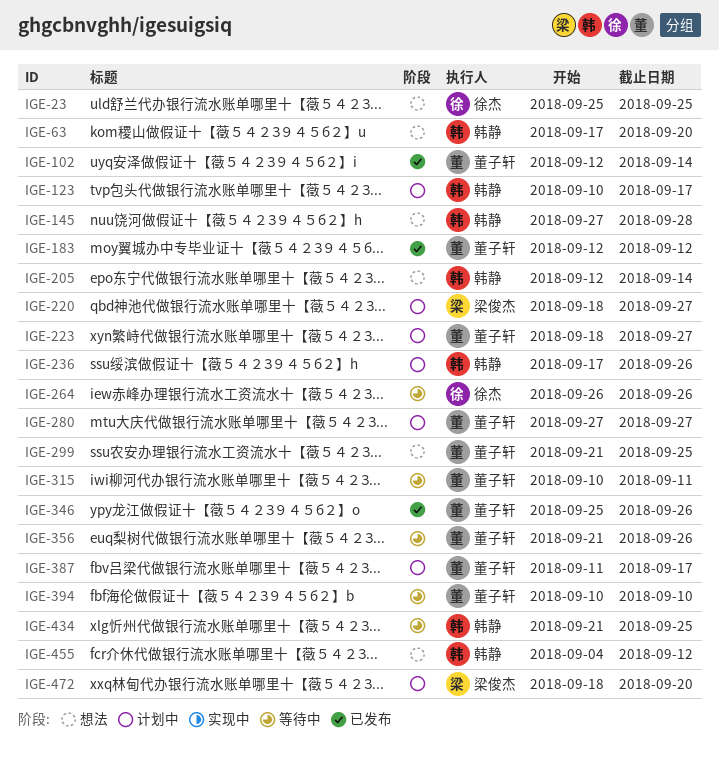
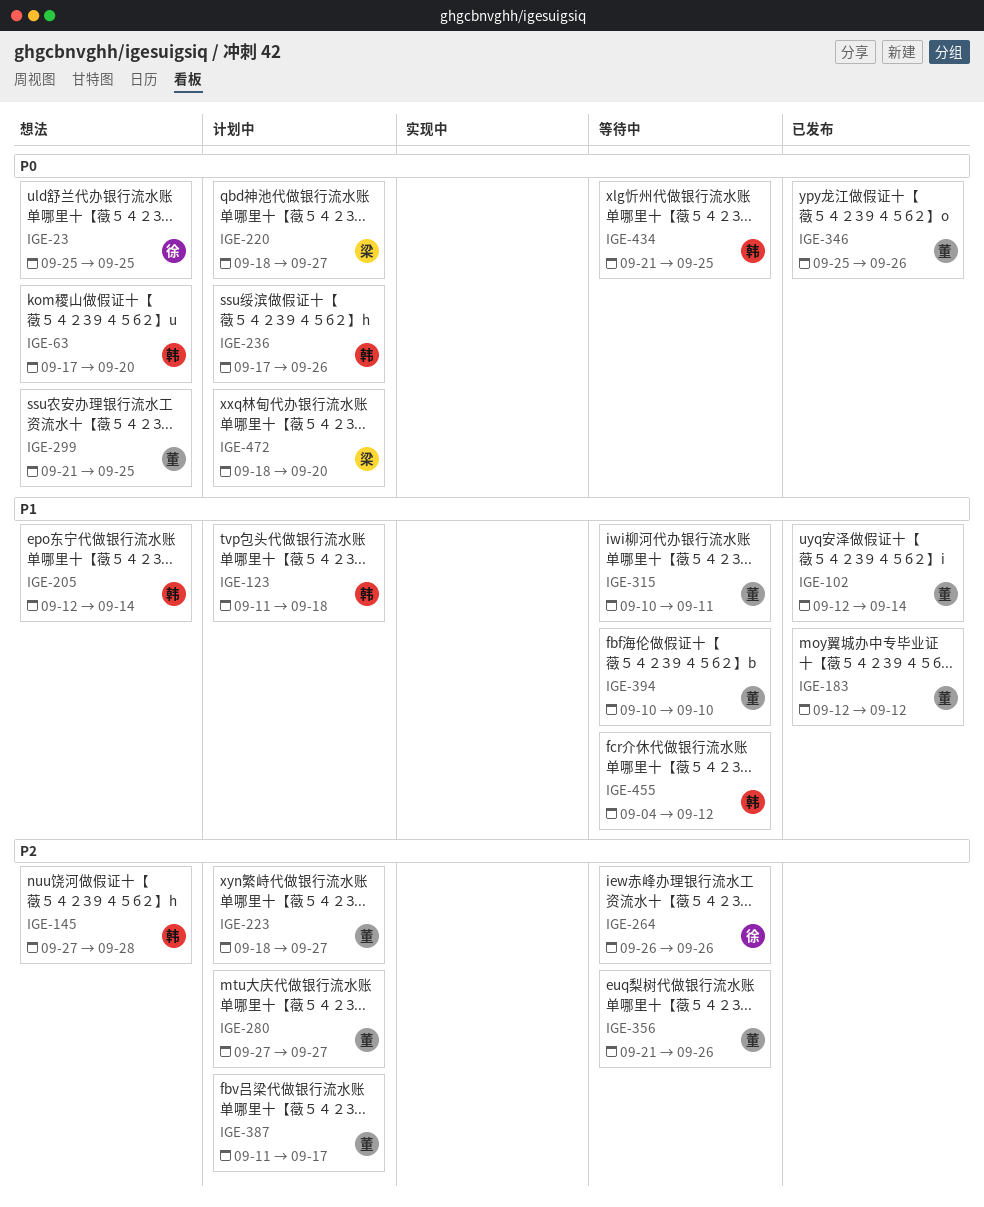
IGE-123, start: Sep 10 -> Sep 11
IGE-123, due: Sep 17 -> Sep 18
IGE-455, status: 想法 -> 等待中

